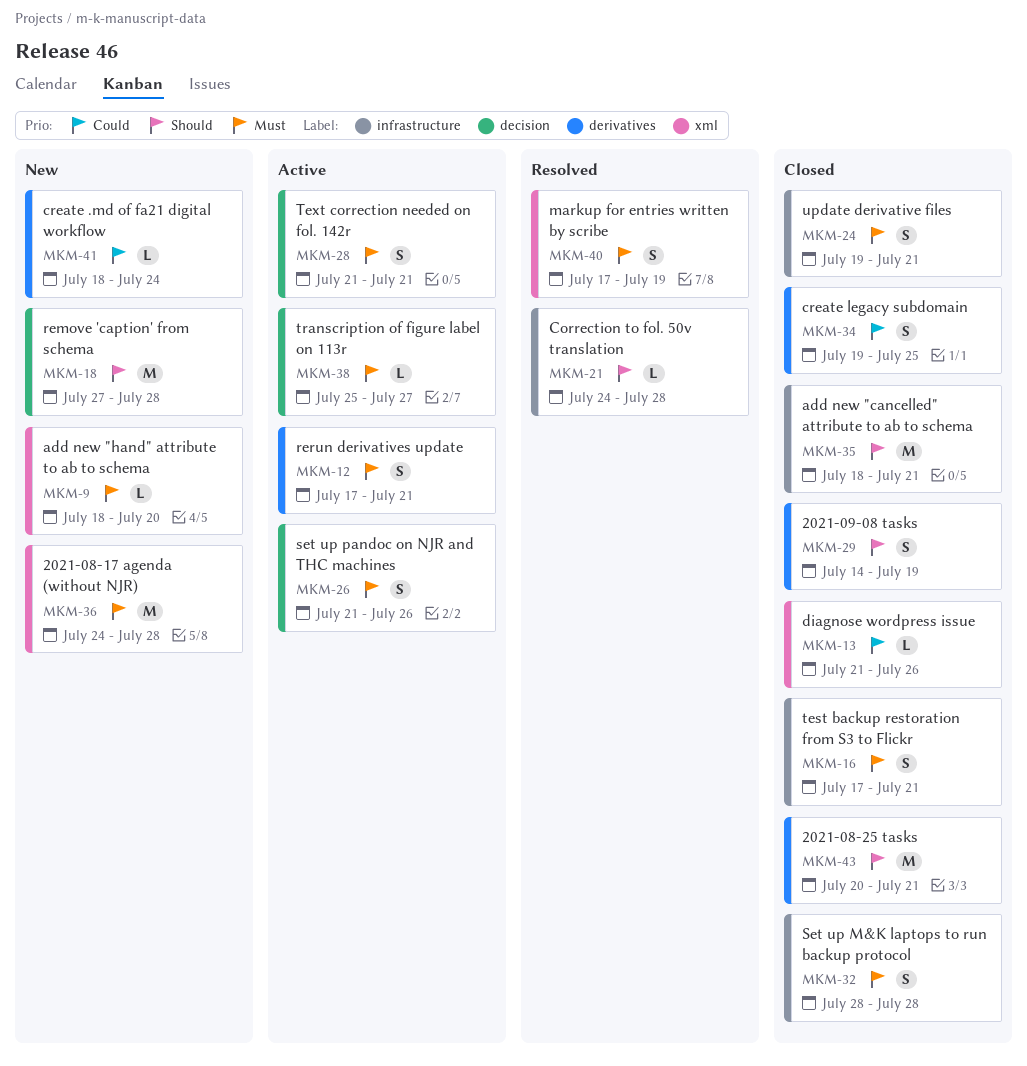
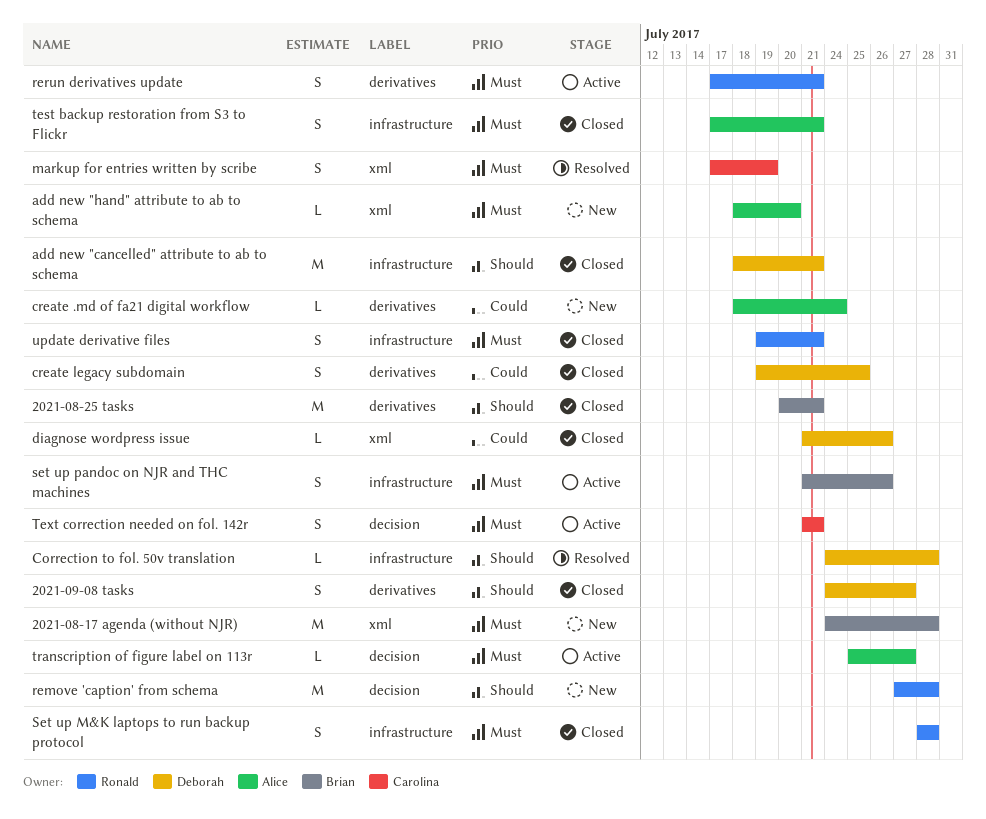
2021-09-08 tasks, start: Jul 14 -> Jul 24
2021-09-08 tasks, due: Jul 19 -> Jul 27
set up pandoc on NJR and THC machines, label: decision -> infrastructure

